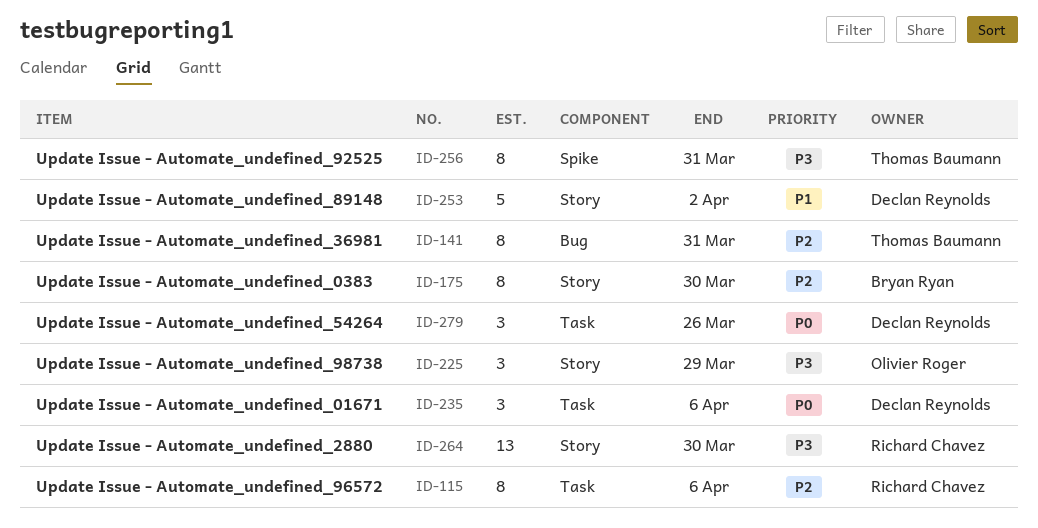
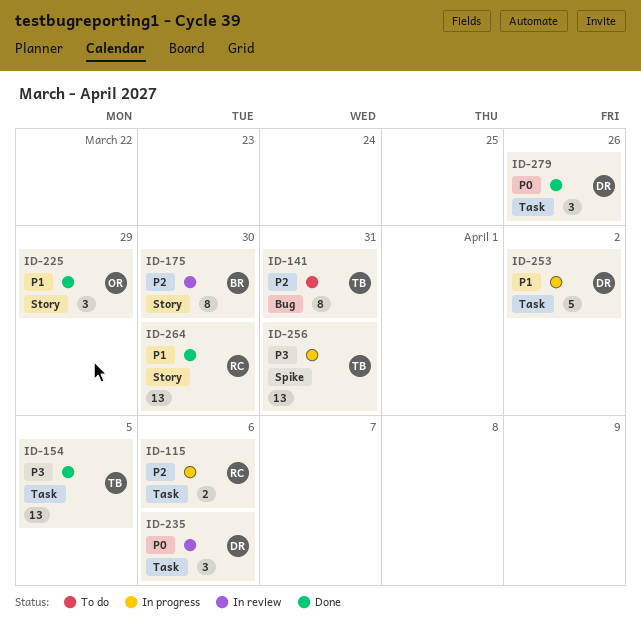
ID-115, estimate: 8 -> 2
ID-154: none -> present
ID-225, priority: P3 -> P1
ID-253, label: Story -> Task
ID-256, estimate: 8 -> 13
ID-264, priority: P3 -> P1

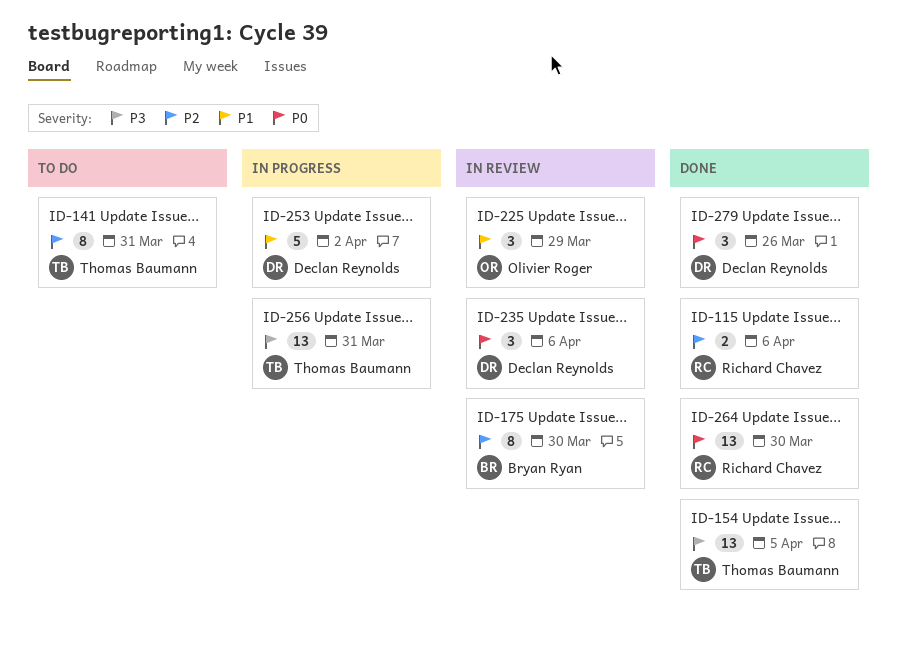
ID-115, status: In progress -> Done
ID-225, status: Done -> In review
ID-264, priority: P1 -> P0

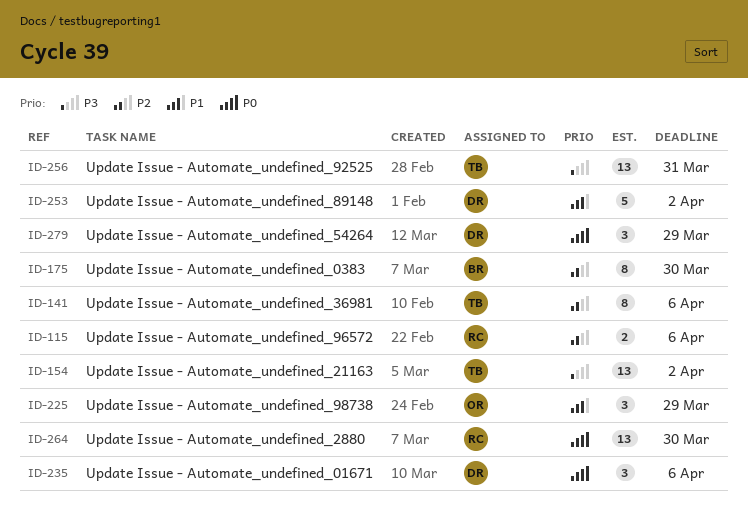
ID-141, due: Mar 31 -> Apr 6
ID-154, due: Apr 5 -> Apr 2
ID-279, due: Mar 26 -> Mar 29

